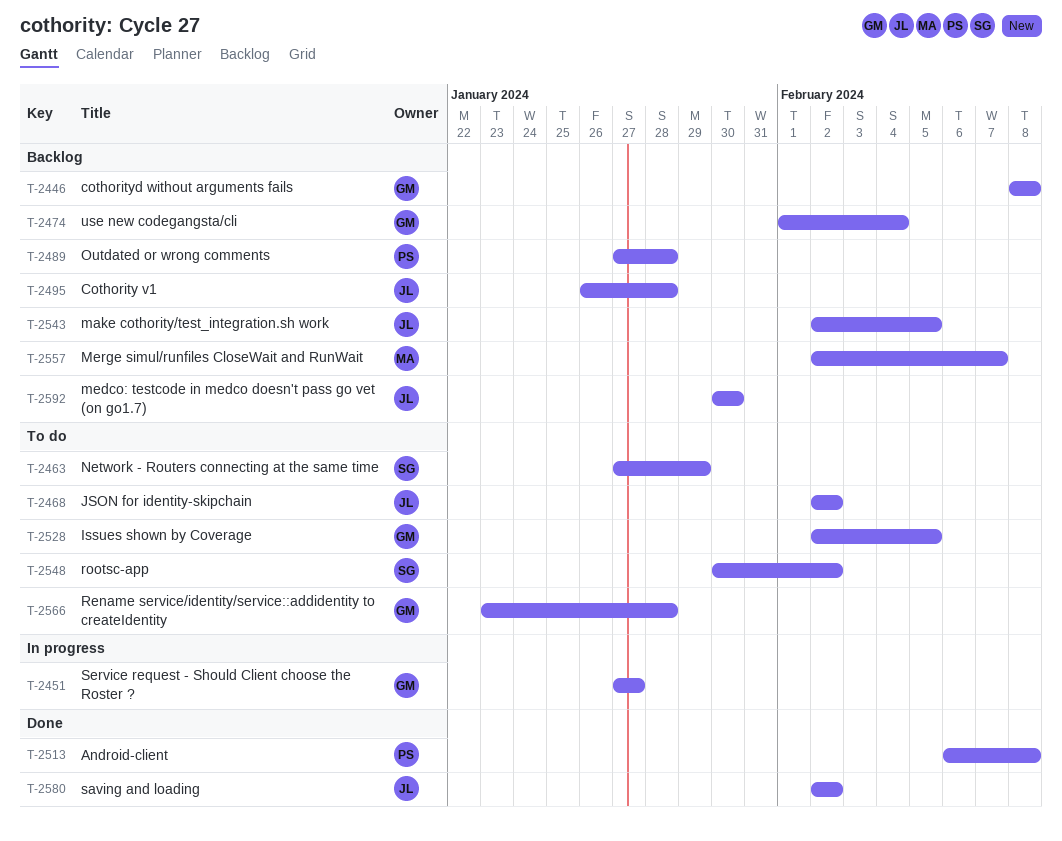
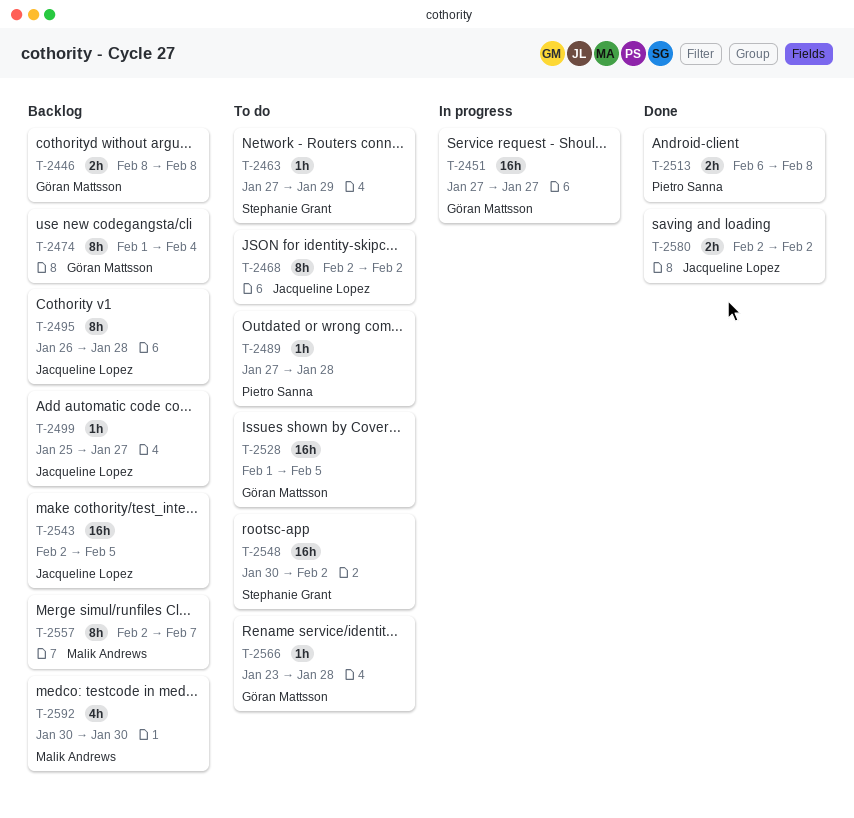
T-2489, status: Backlog -> To do
T-2499: none -> present
T-2528, start: Feb 2 -> Feb 1
T-2592, owner: Jacqueline Lopez -> Malik Andrews

